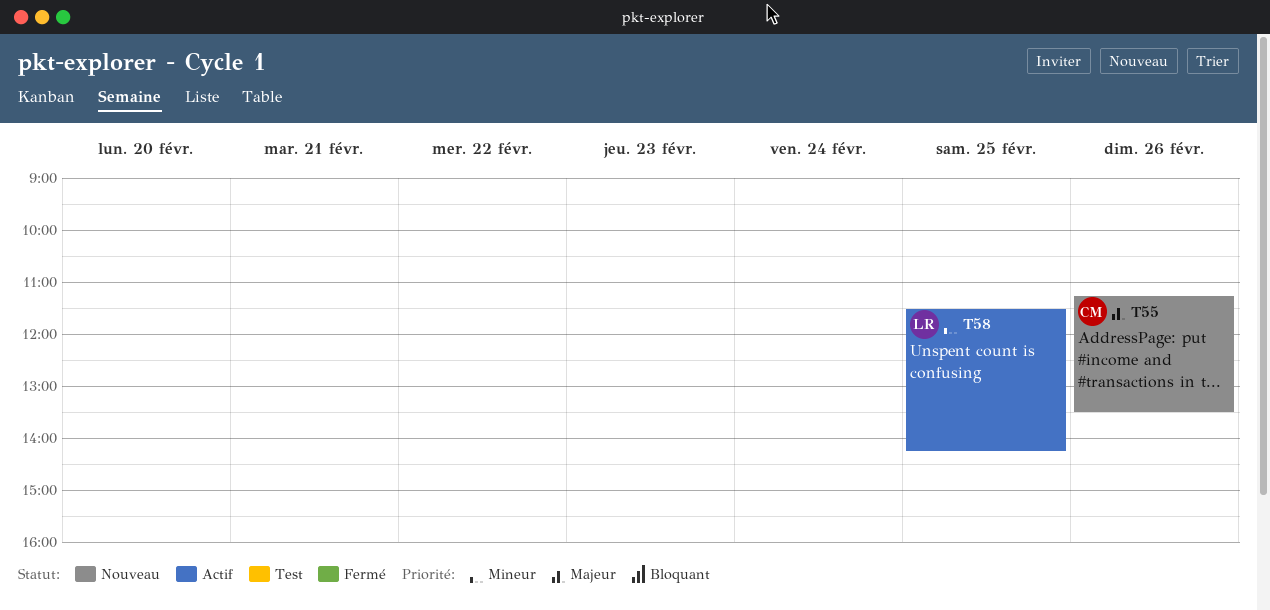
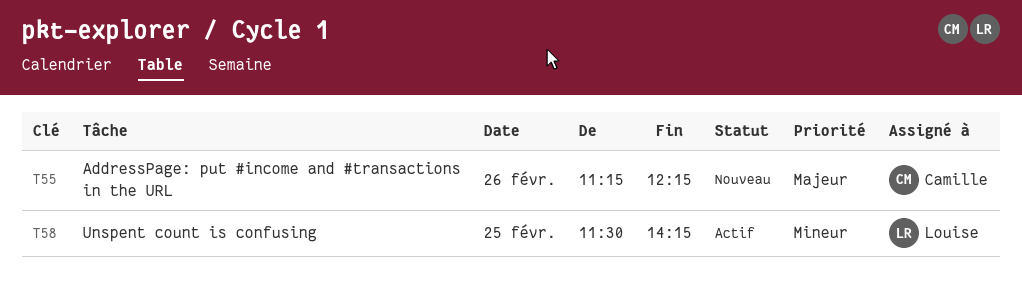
T55, ends: 13:30 -> 12:15

